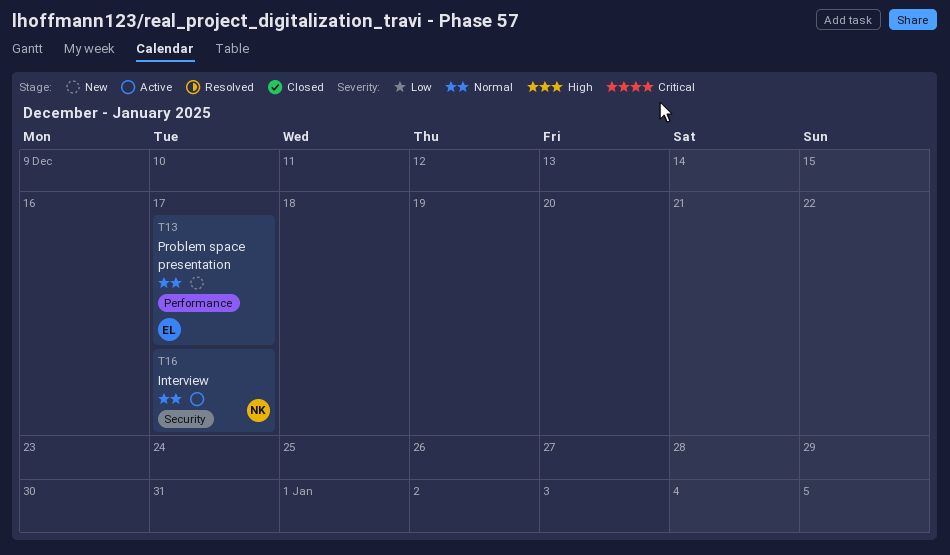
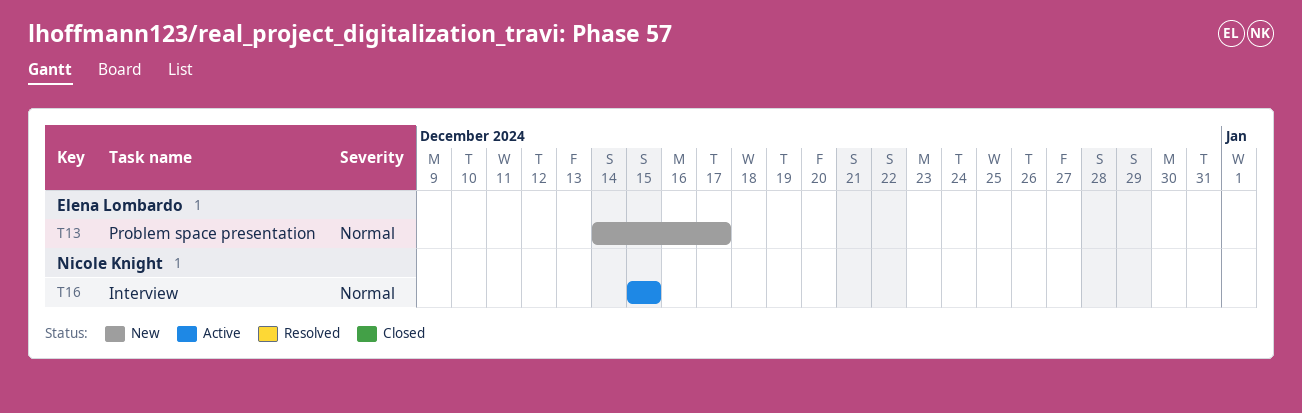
T16, due: Dec 17 -> Dec 15

